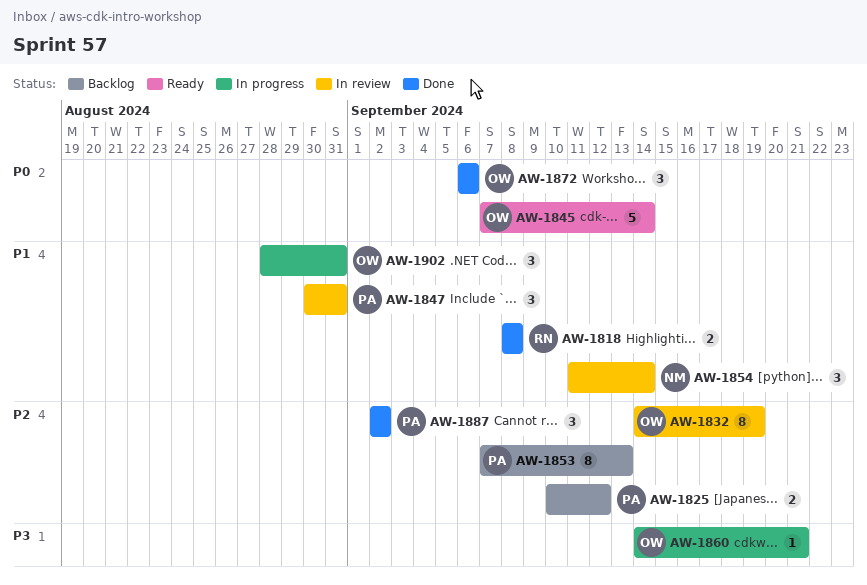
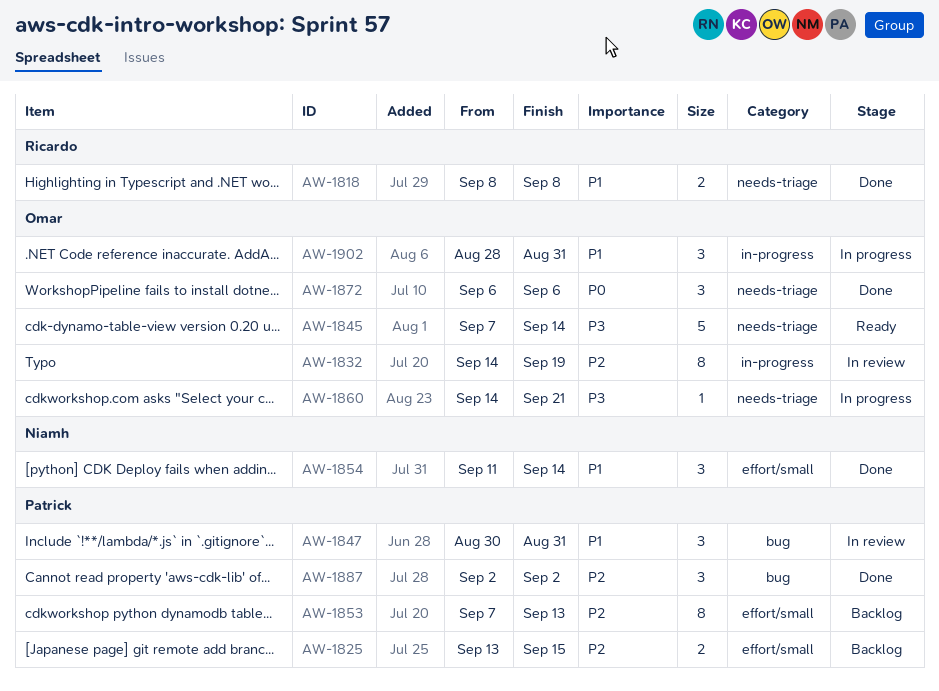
AW-1825, start: Sep 10 -> Sep 13
AW-1825, due: Sep 12 -> Sep 15
AW-1845, priority: P0 -> P3
AW-1854, status: In review -> Done

